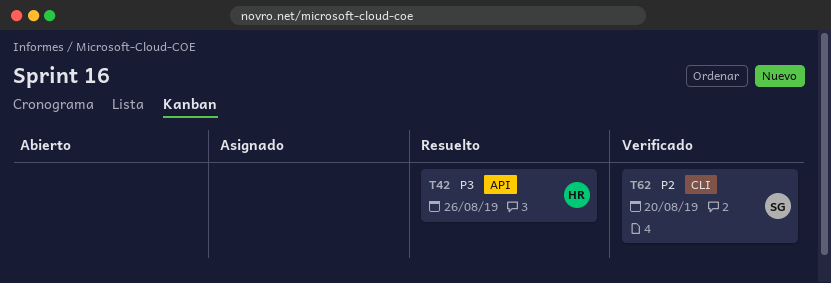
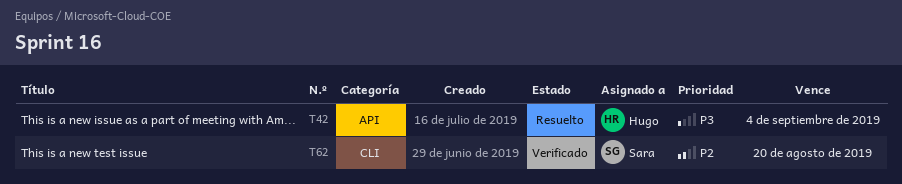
T42, due: Aug 26 -> Sep 4

